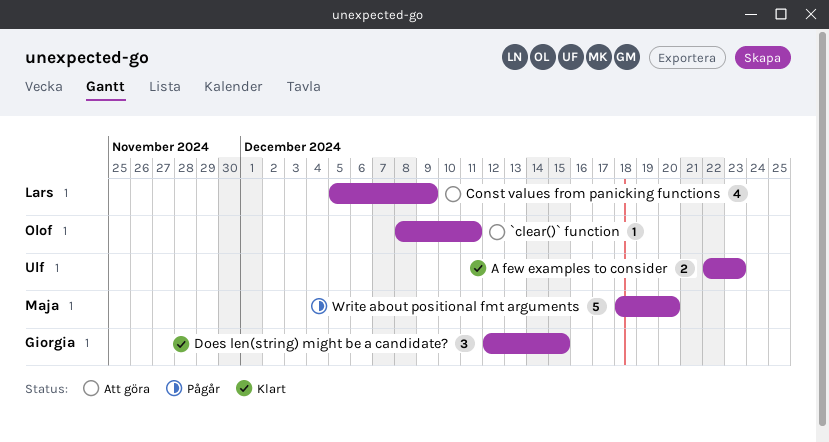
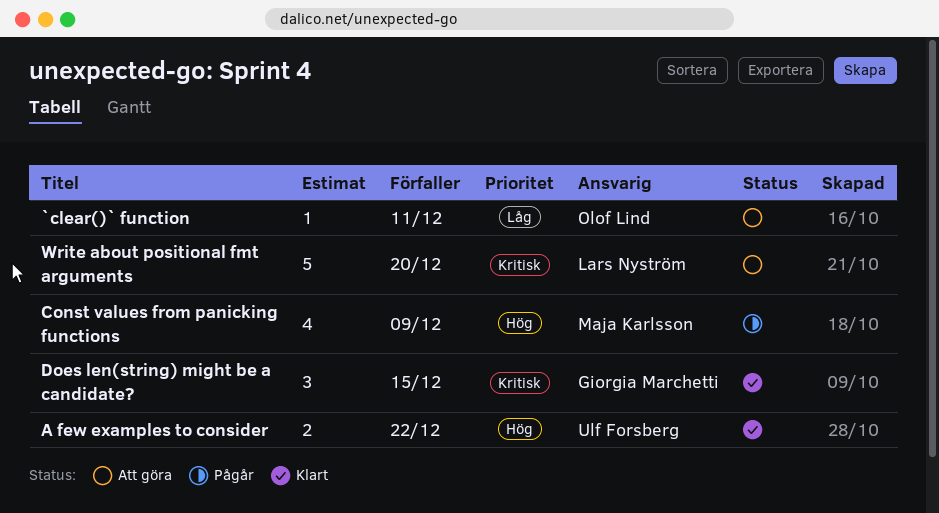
A few examples to consider, due: Dec 23 -> Dec 22
Const values from panicking functions, status: Att göra -> Pågår
Const values from panicking functions, owner: Lars Nyström -> Maja Karlsson
Write about positional fmt arguments, status: Pågår -> Att göra
Write about positional fmt arguments, owner: Maja Karlsson -> Lars Nyström

